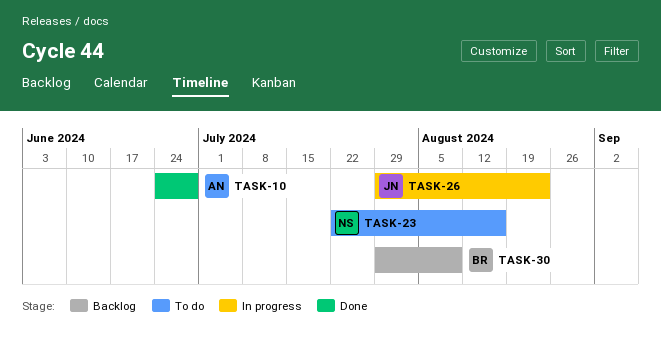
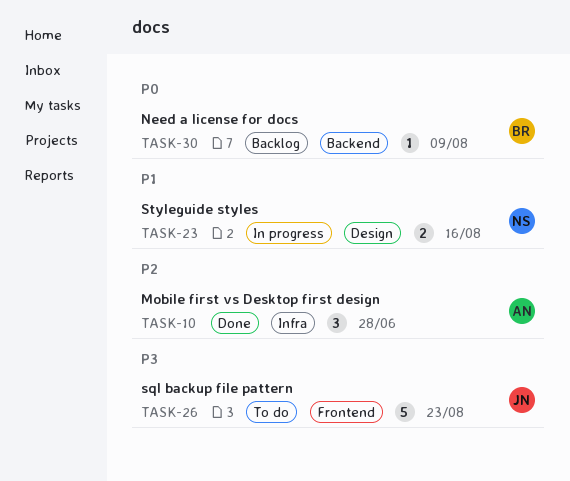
TASK-23, status: To do -> In progress
TASK-26, status: In progress -> To do

